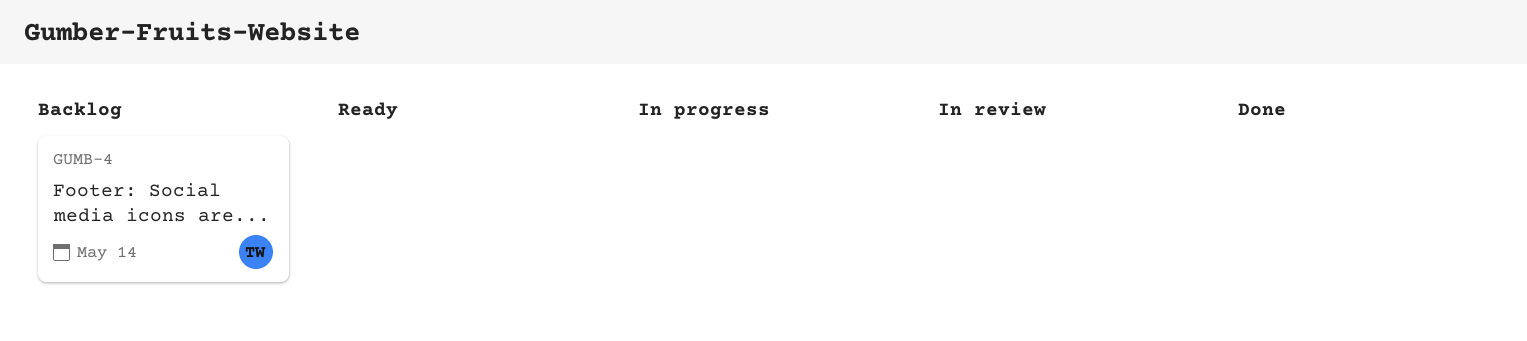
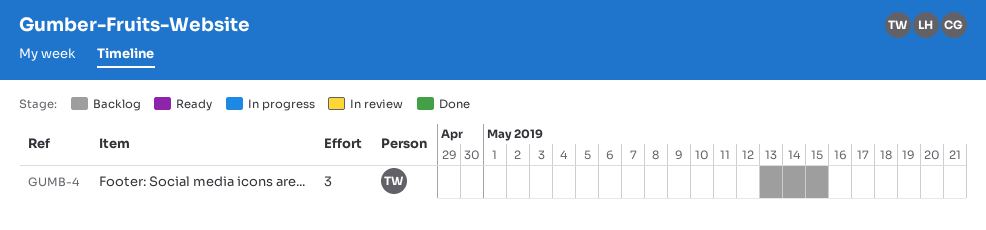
GUMB-4, due: May 14 -> May 15

